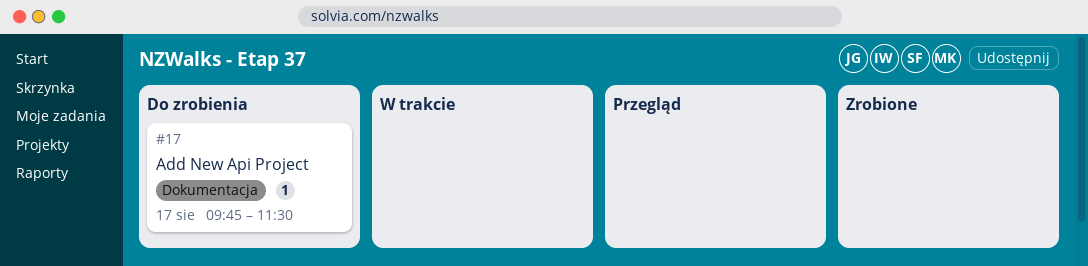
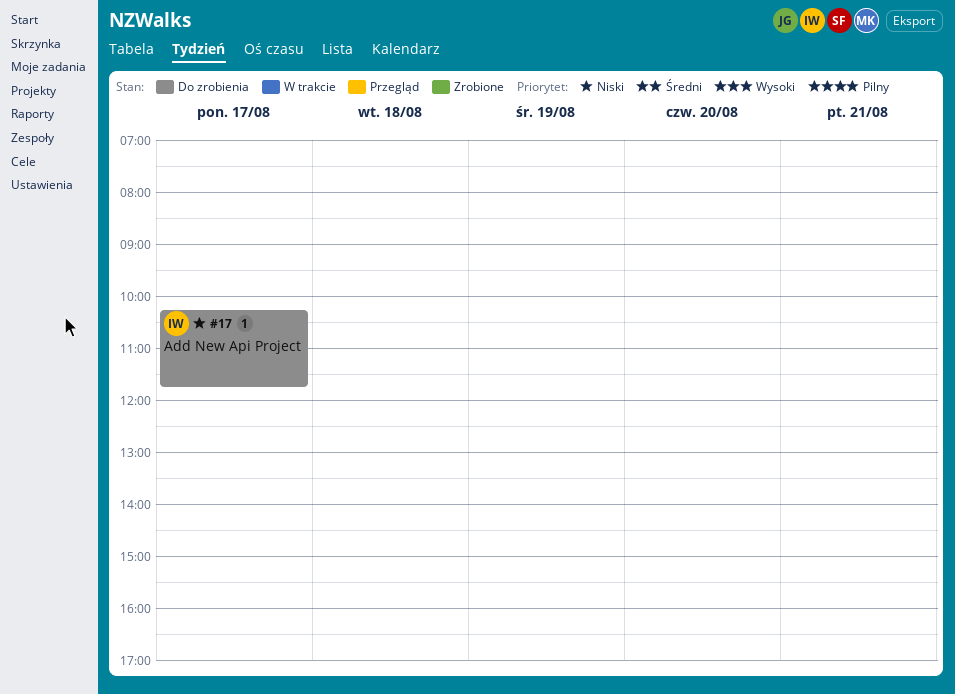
#17, begins: 09:45 -> 10:15
#17, ends: 11:30 -> 11:45

